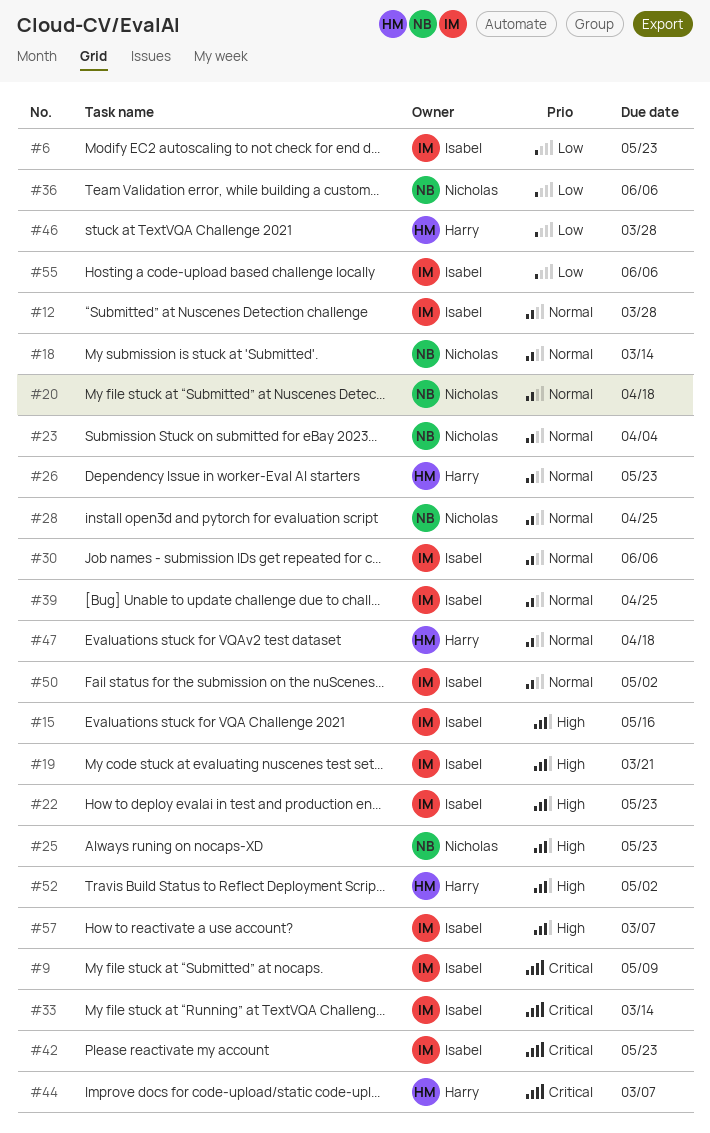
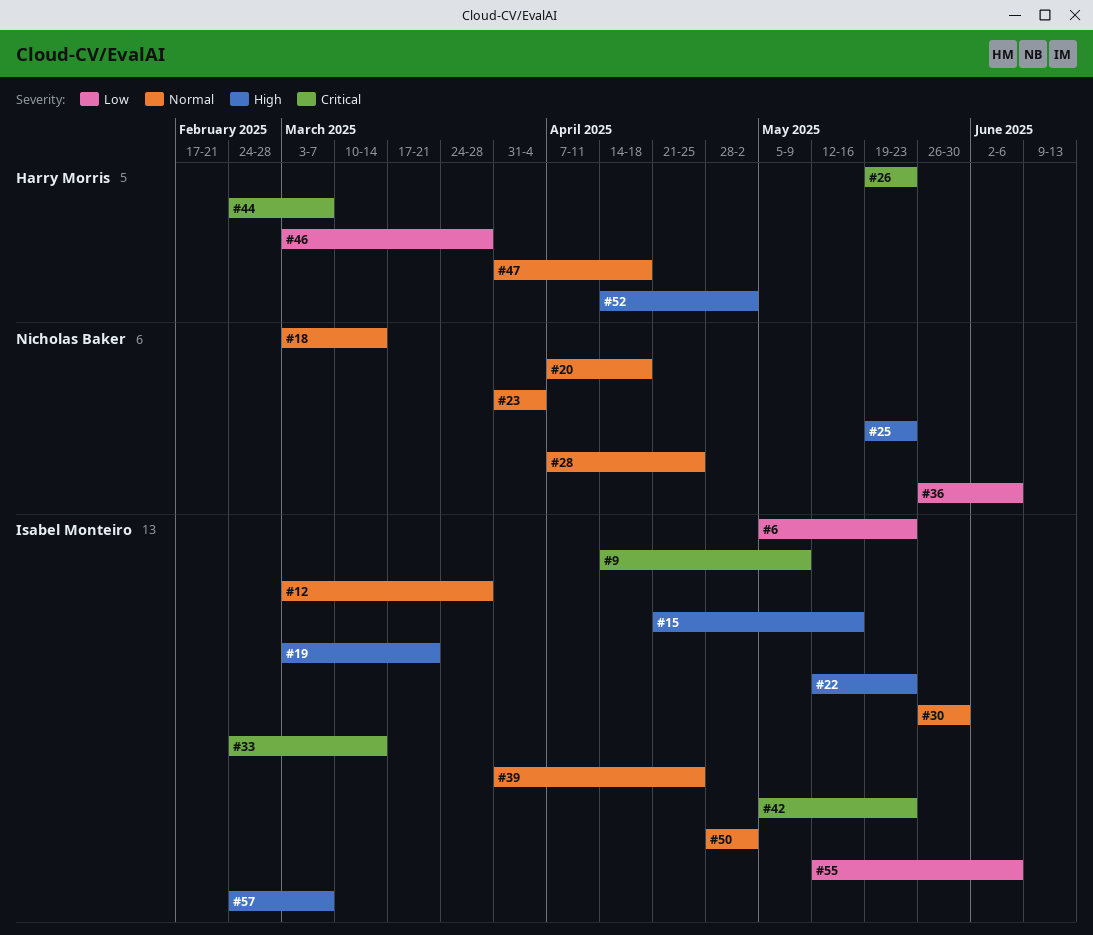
#26, priority: Normal -> Critical
#30, due: Jun 6 -> May 30

